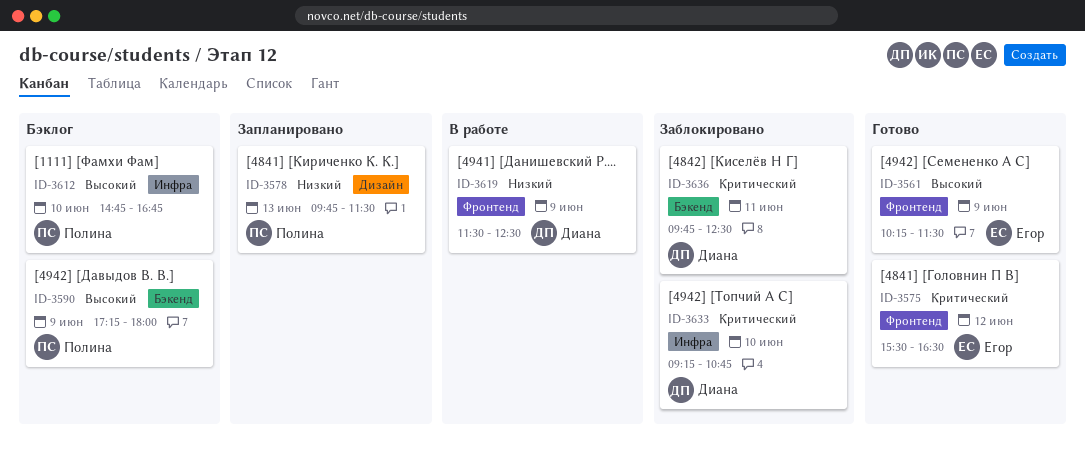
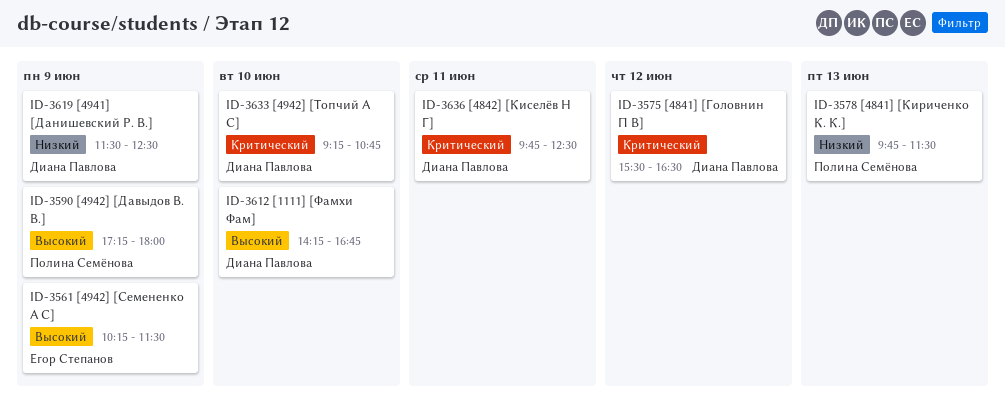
ID-3575, owner: Егор Степанов -> Диана Павлова
ID-3612, owner: Полина Семёнова -> Диана Павлова
ID-3612, begins: 14:45 -> 14:15

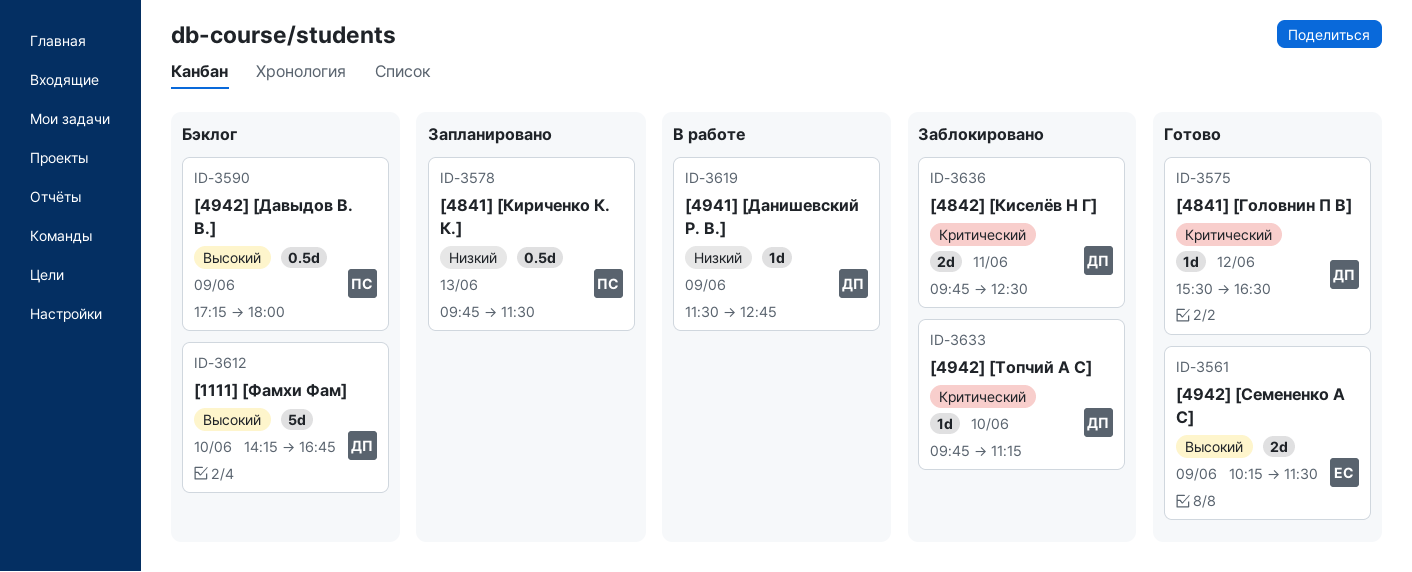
ID-3619, ends: 12:30 -> 12:45
ID-3633, begins: 09:15 -> 09:45
ID-3633, ends: 10:45 -> 11:15

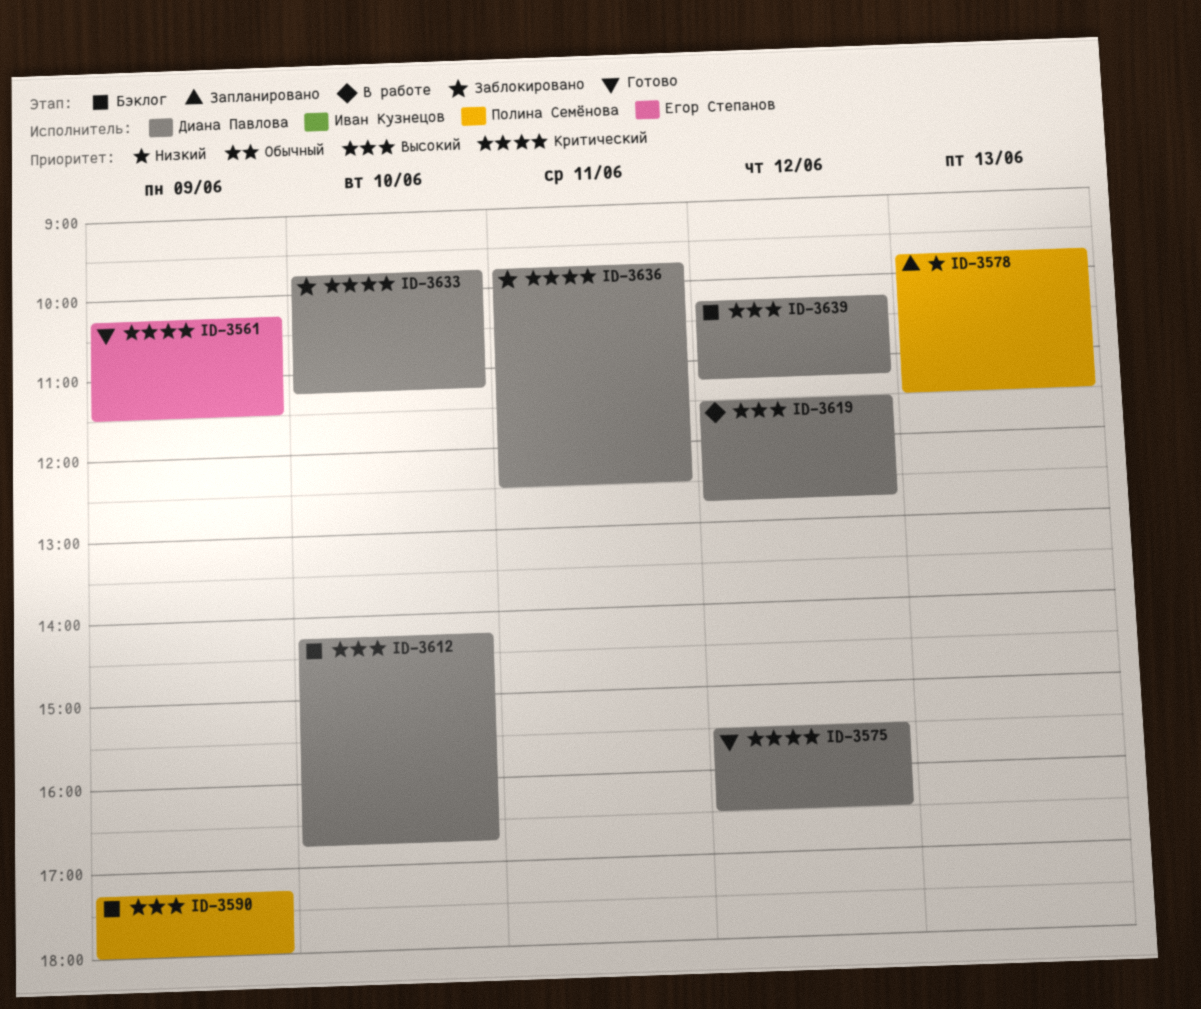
ID-3561, priority: Высокий -> Критический
ID-3619, priority: Низкий -> Высокий
ID-3619, day: Jun 9 -> Jun 12
ID-3639: none -> present

